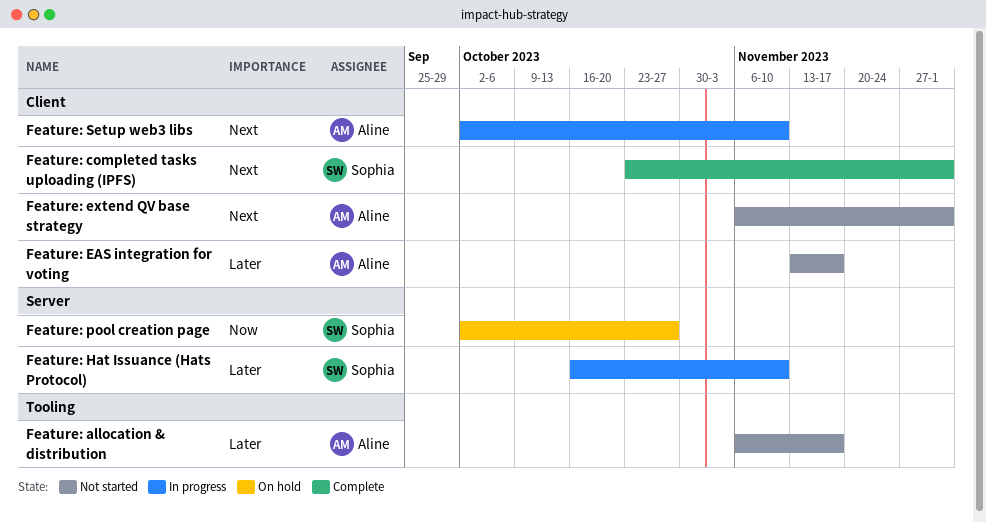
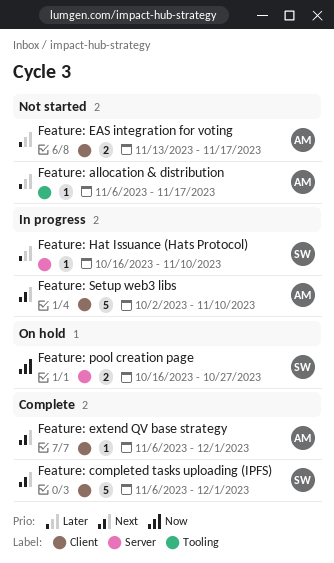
Feature: completed tasks uploading (IPFS), start: Oct 23 -> Nov 6
Feature: extend QV base strategy, status: Not started -> Complete
Feature: pool creation page, start: Oct 2 -> Oct 16

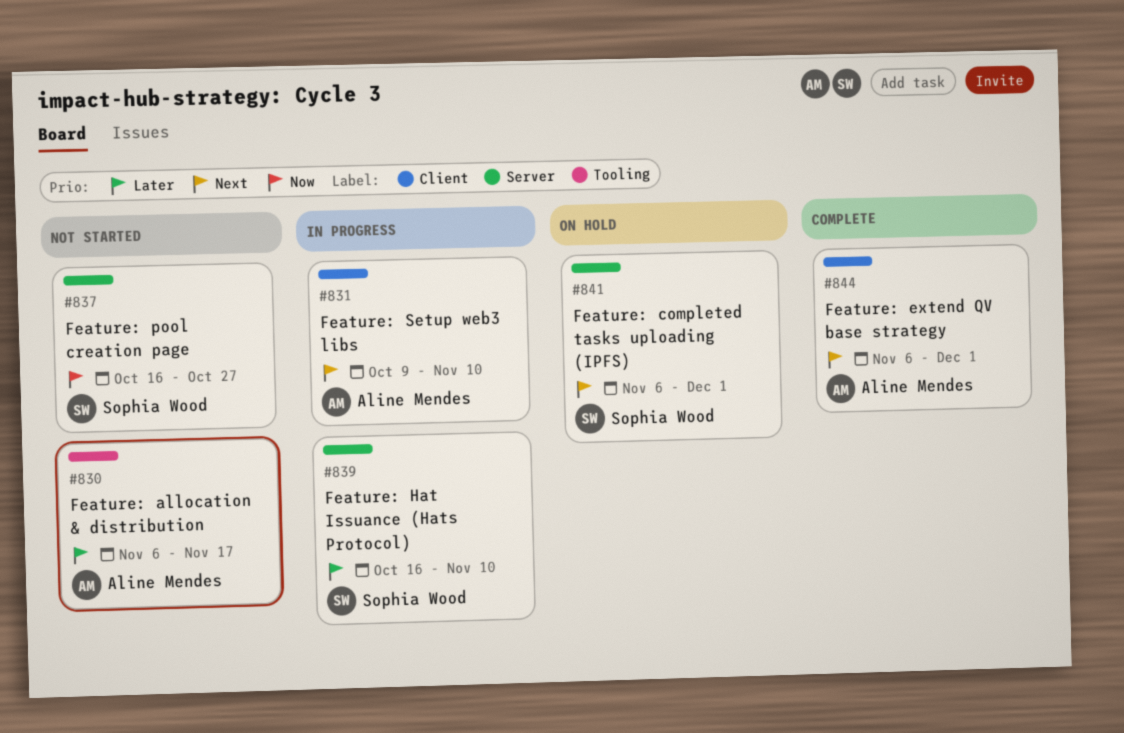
Feature: completed tasks uploading (IPFS), status: Complete -> On hold
Feature: completed tasks uploading (IPFS), label: Client -> Server
Feature: EAS integration for voting: present -> none
Feature: pool creation page, status: On hold -> Not started
Feature: Setup web3 libs, start: Oct 2 -> Oct 9

